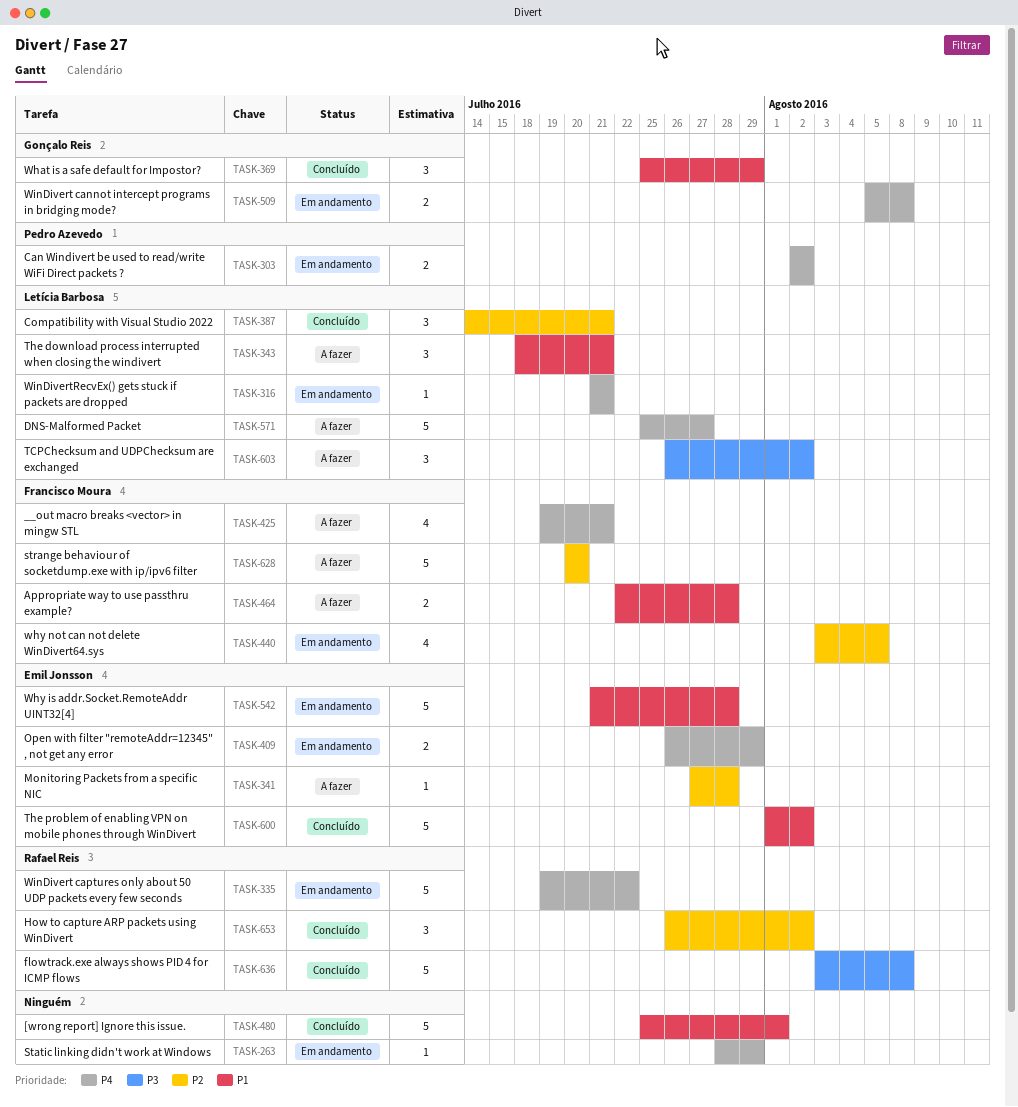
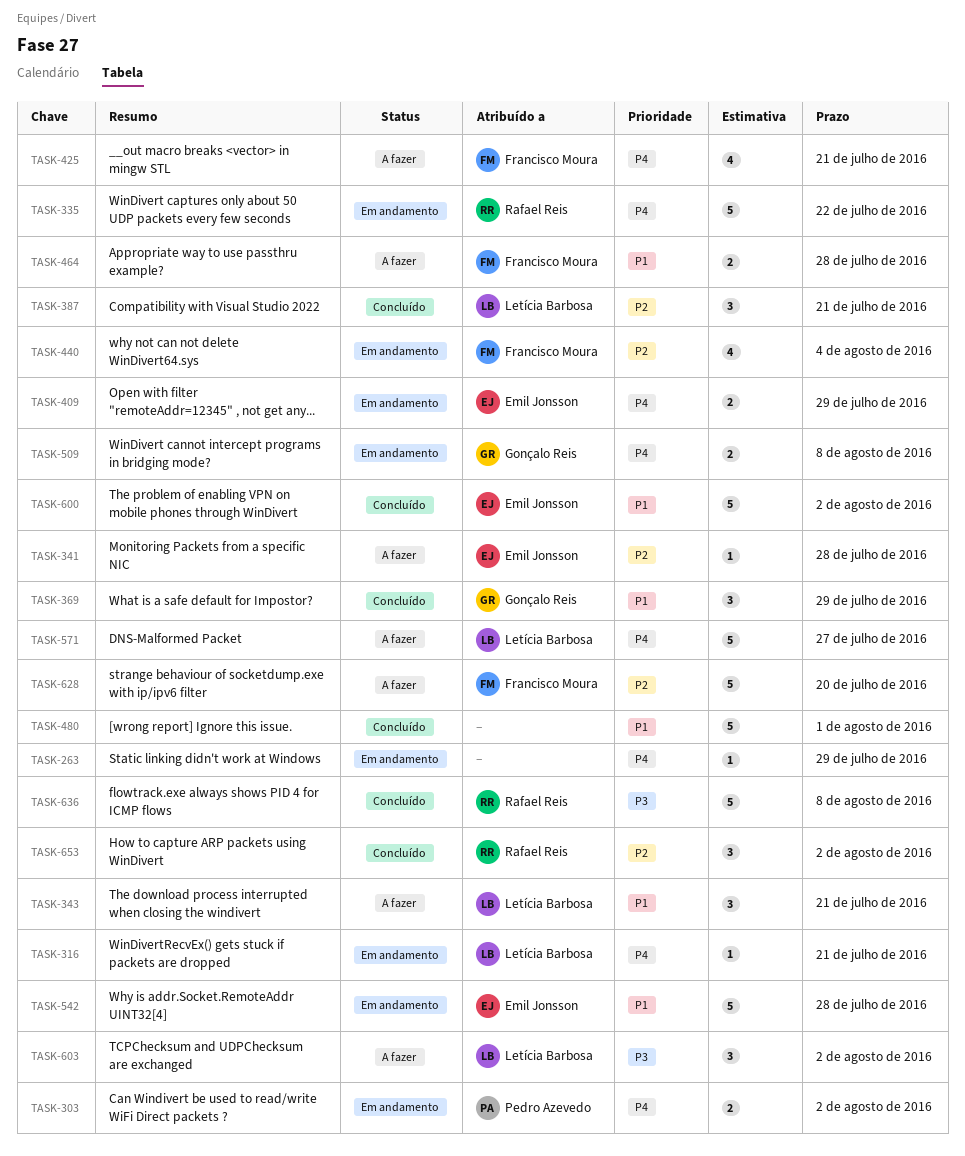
TASK-440, due: Aug 5 -> Aug 4

